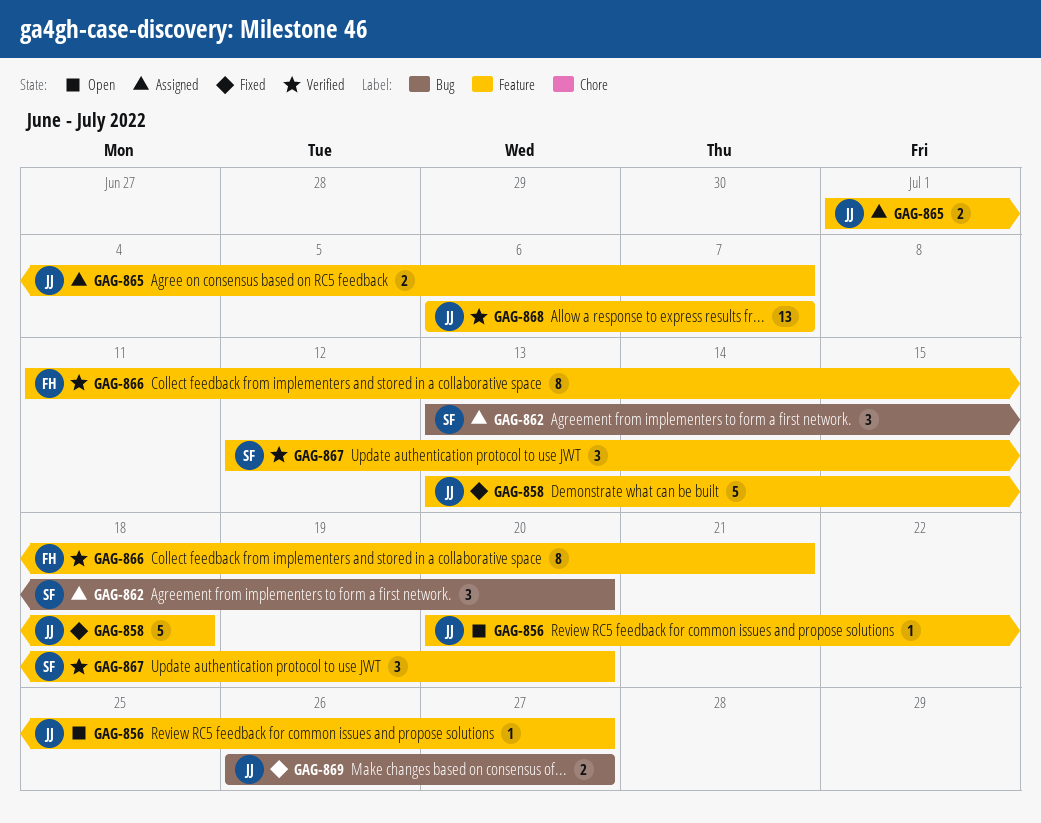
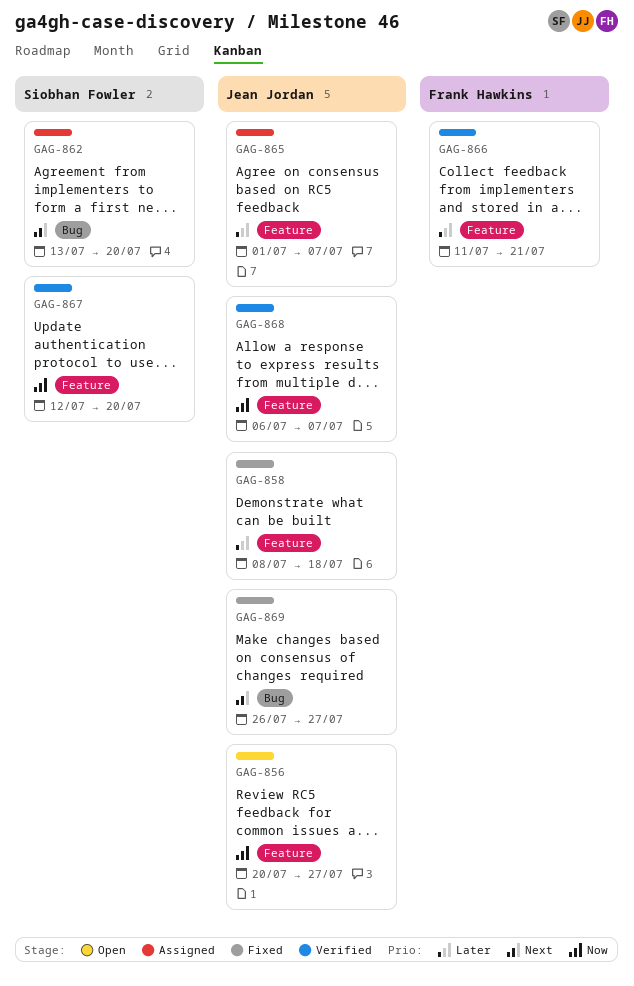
GAG-858, start: Jul 13 -> Jul 8

